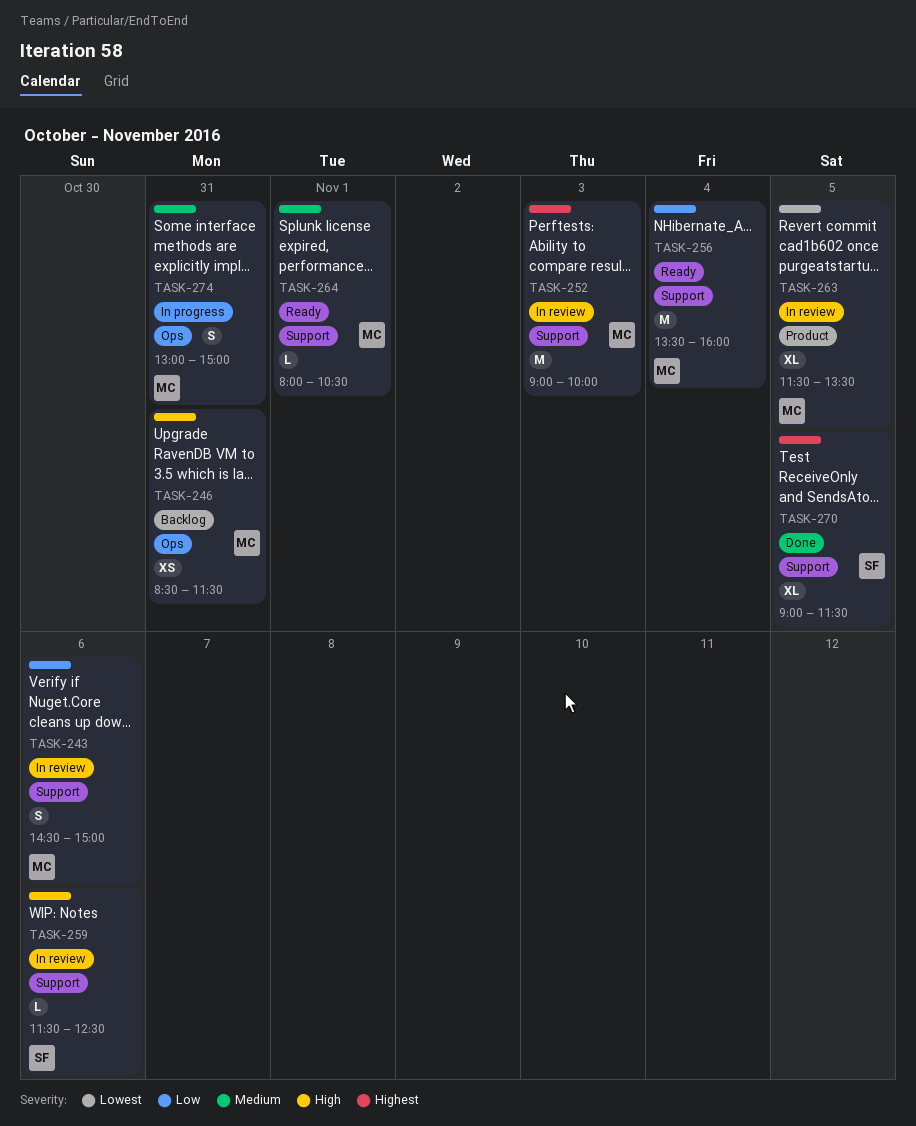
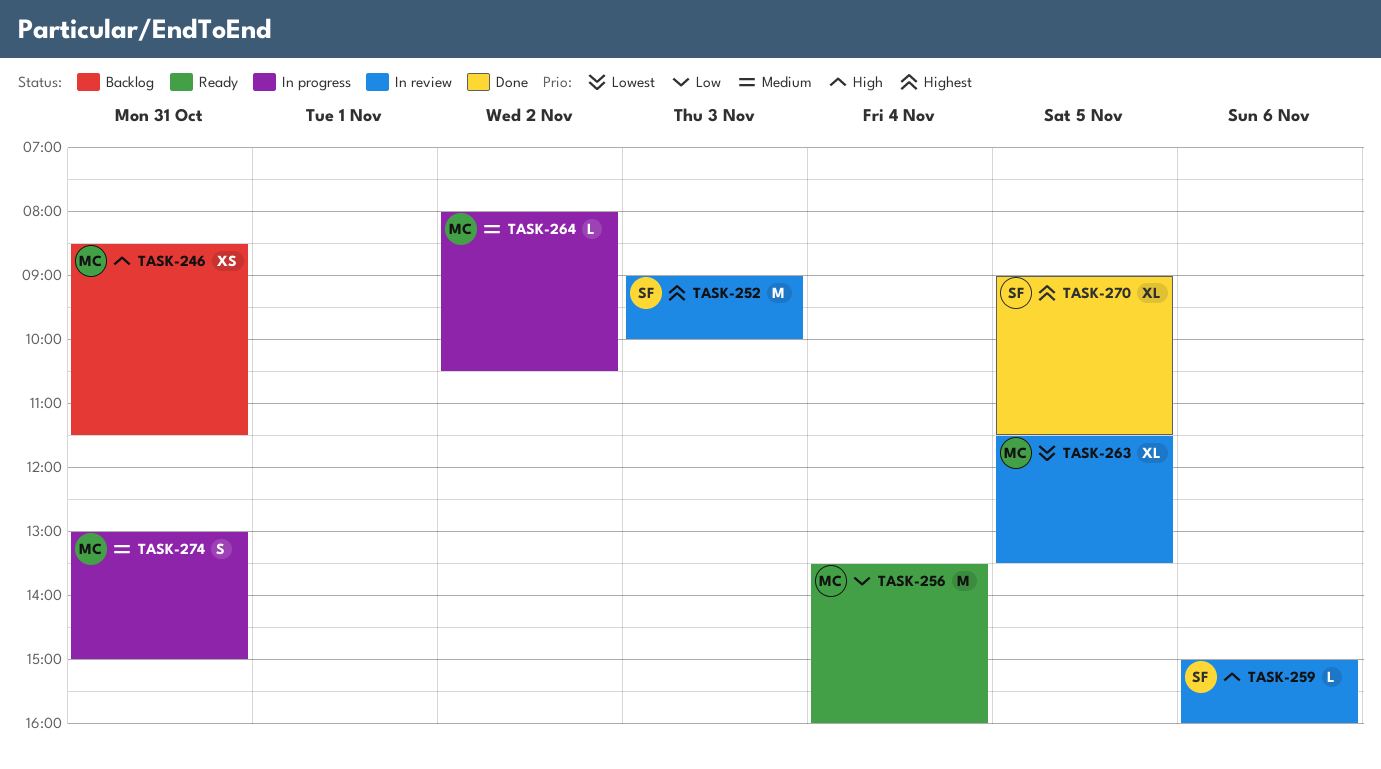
TASK-243: present -> none
TASK-252, owner: MC -> SF
TASK-259, begins: 11:30 -> 15:00
TASK-259, ends: 12:30 -> 16:00
TASK-264, status: Ready -> In progress
TASK-264, day: Nov 1 -> Nov 2

